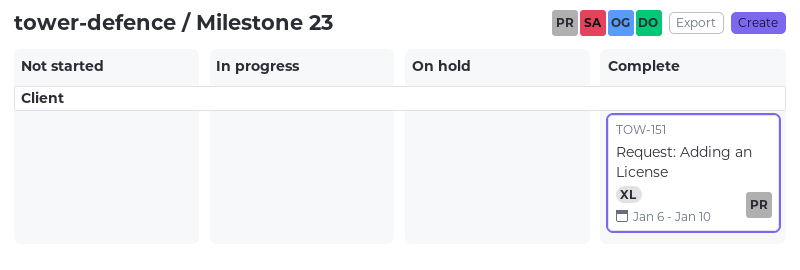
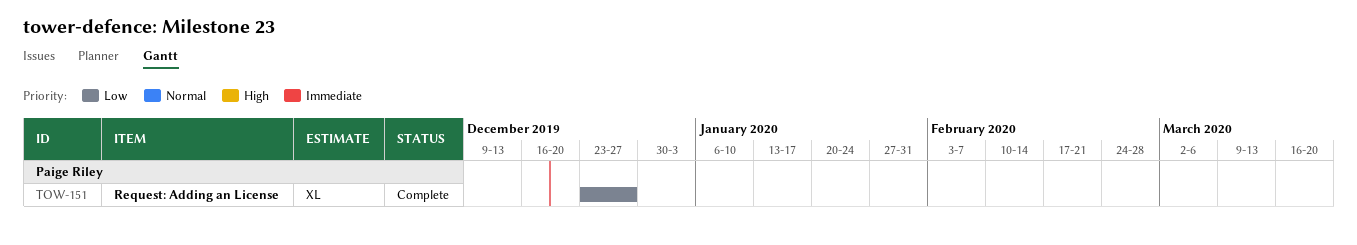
TOW-151, start: Jan 6 -> Dec 23
TOW-151, due: Jan 10 -> Dec 27

